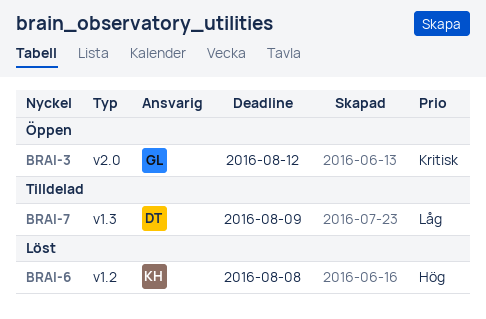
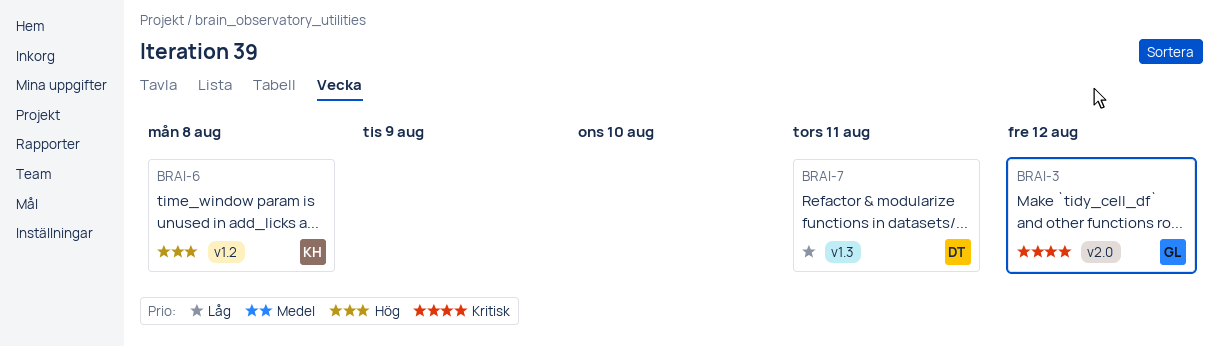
BRAI-7, due: Aug 9 -> Aug 11

